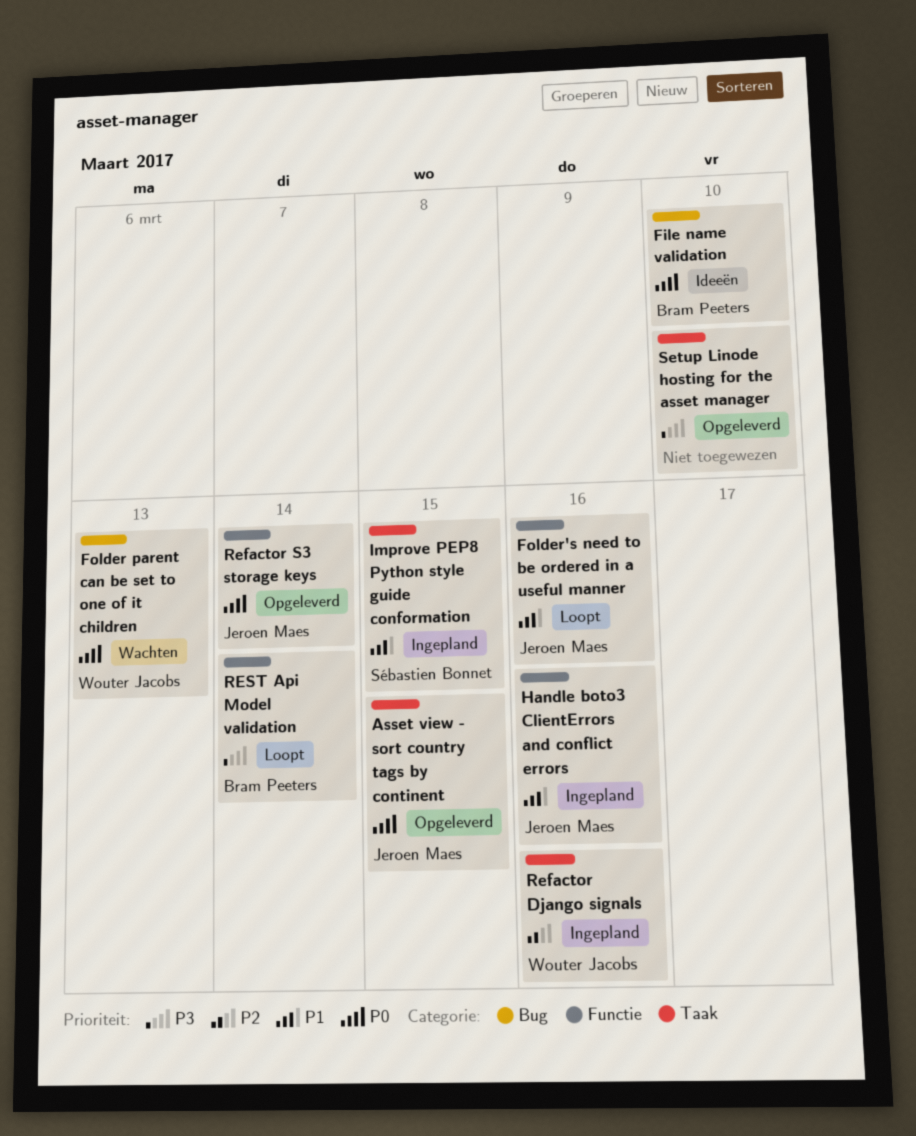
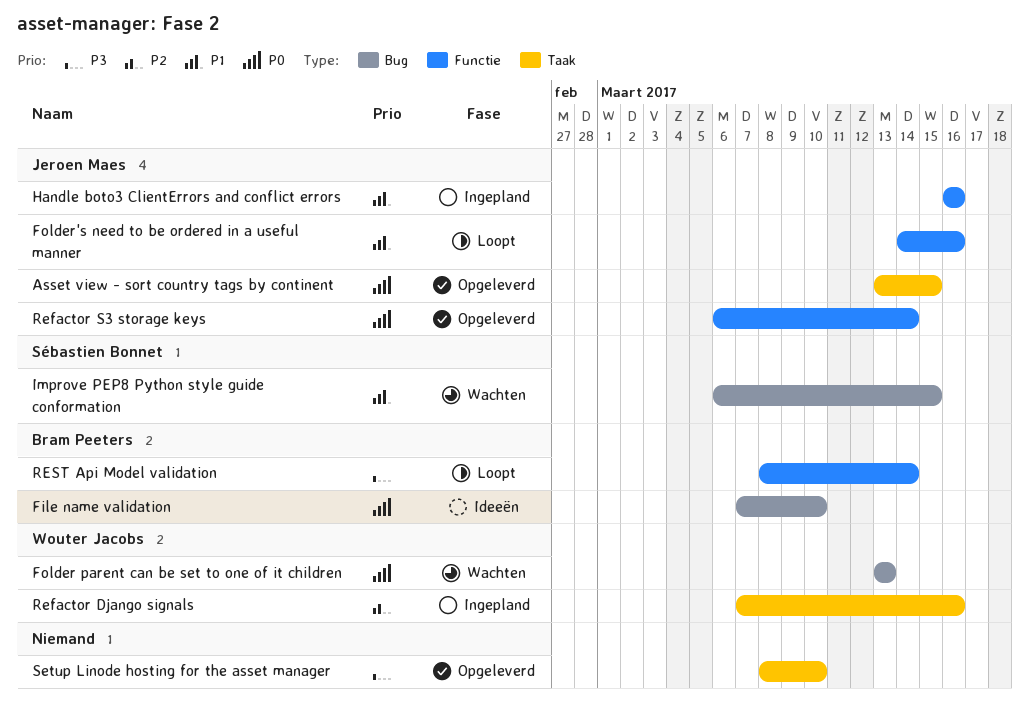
Improve PEP8 Python style guide conformation, status: Ingepland -> Wachten
Improve PEP8 Python style guide conformation, label: Taak -> Bug

